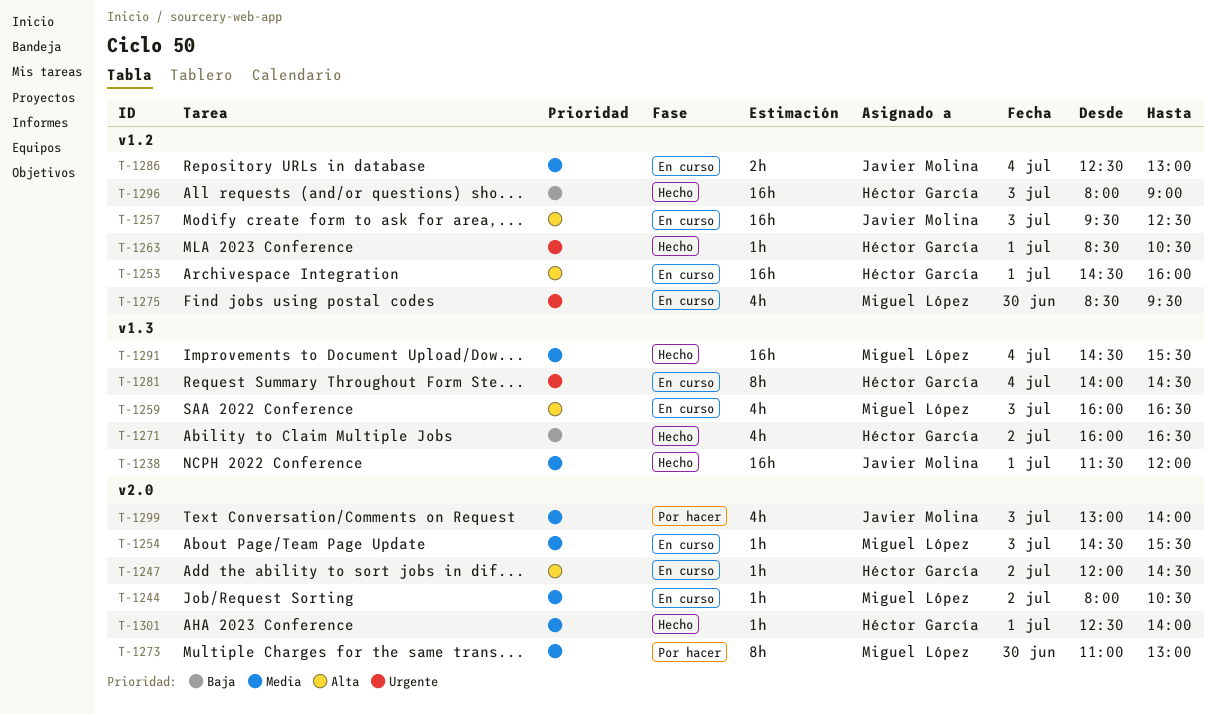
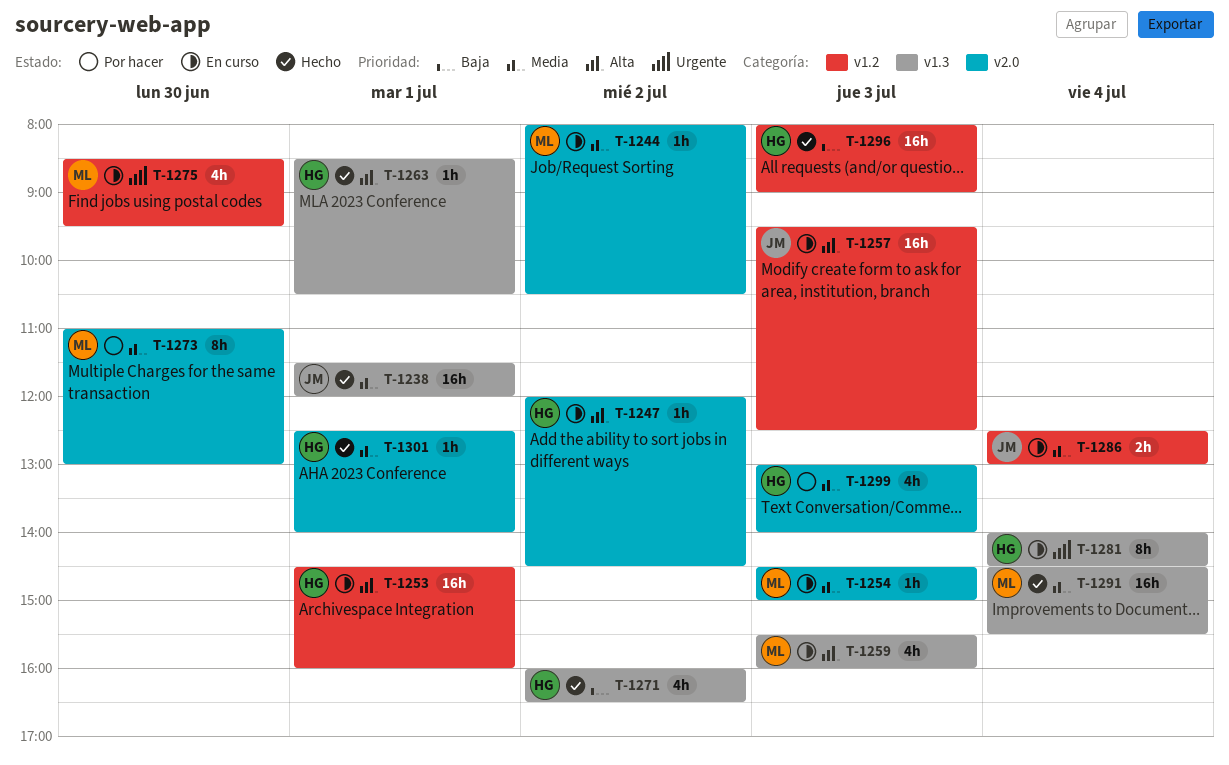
T-1254, ends: 15:30 -> 15:00
T-1259, begins: 16:00 -> 15:30
T-1259, ends: 16:30 -> 16:00
T-1263, priority: Urgente -> Alta
T-1263, label: v1.2 -> v1.3
T-1299, owner: Javier Molina -> Héctor García

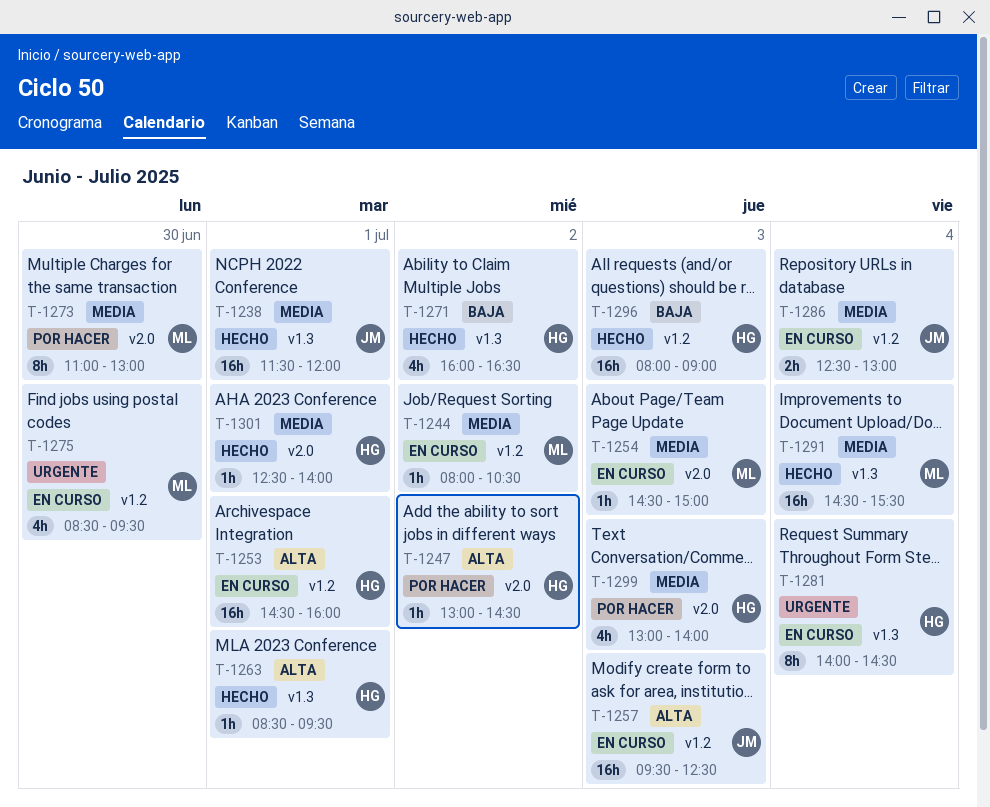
T-1244, label: v2.0 -> v1.2
T-1247, status: En curso -> Por hacer
T-1247, begins: 12:00 -> 13:00
T-1259: present -> none
T-1263, ends: 10:30 -> 09:30

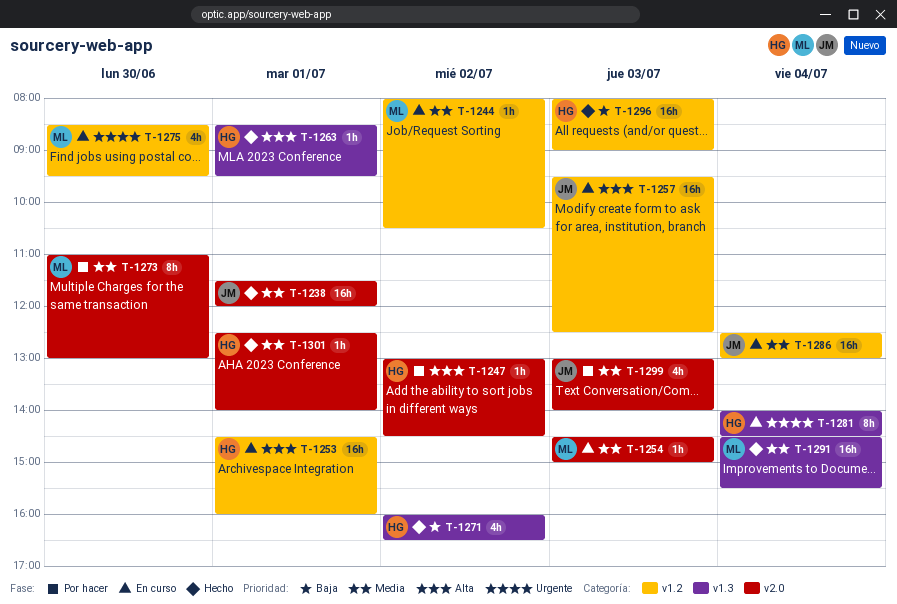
T-1238, label: v1.3 -> v2.0
T-1286, estimate: 2h -> 16h
T-1299, owner: HG -> JM

